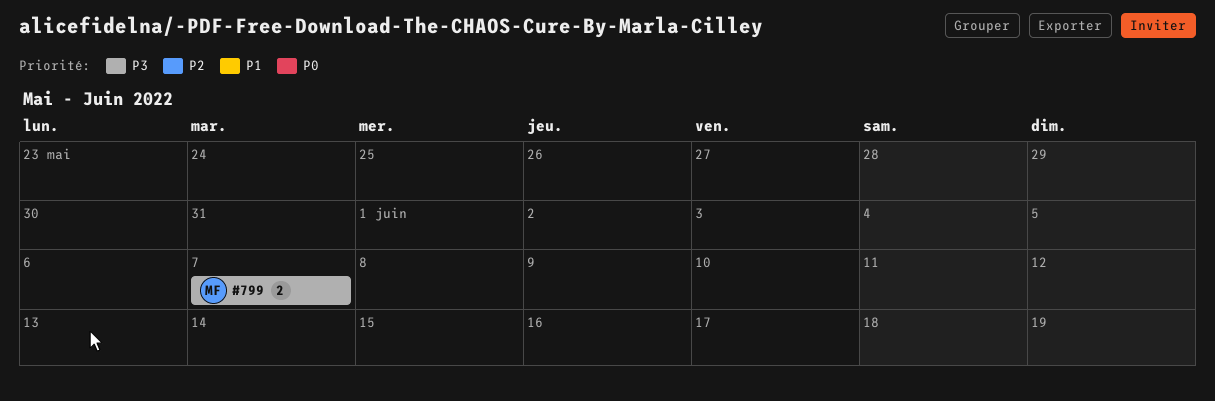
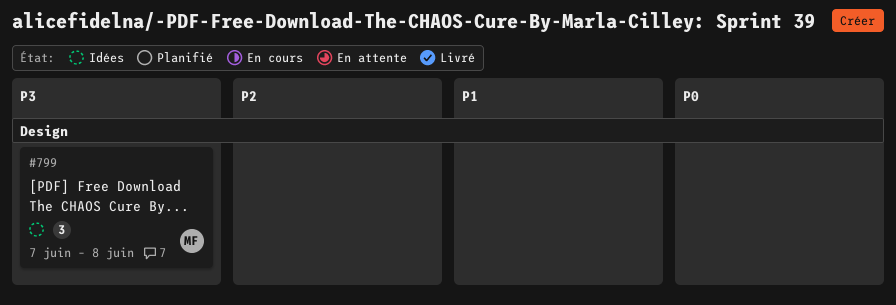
#799, estimate: 2 -> 3
#799, due: Jun 7 -> Jun 8

